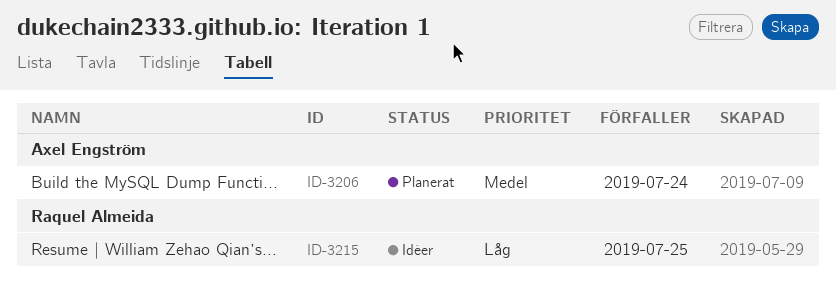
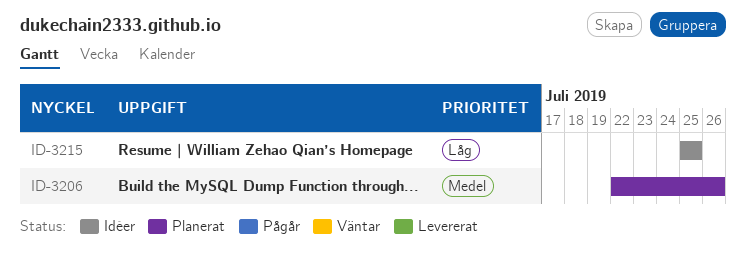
ID-3206, due: Jul 24 -> Jul 26

